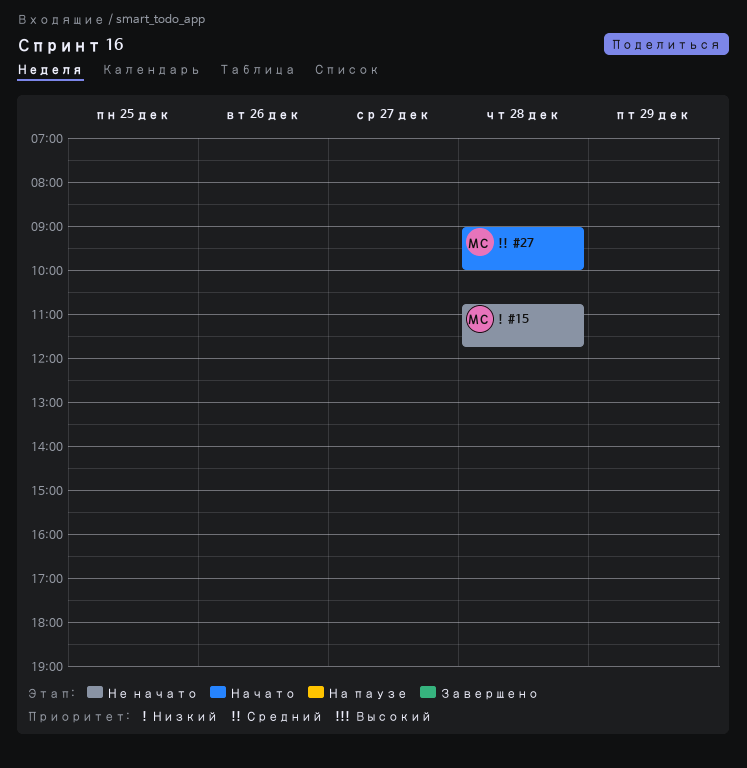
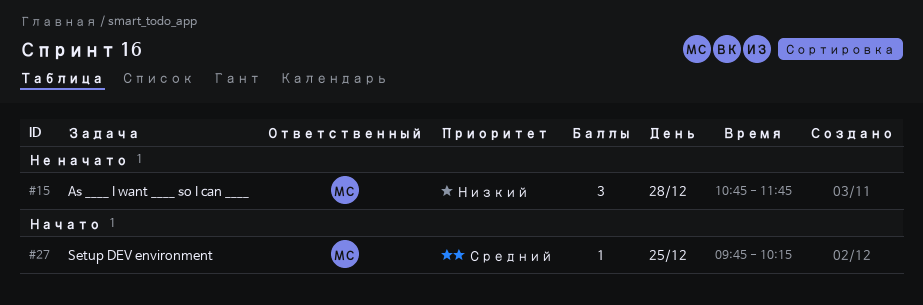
#27, day: Dec 28 -> Dec 25
#27, begins: 09:00 -> 09:45
#27, ends: 10:00 -> 10:15

